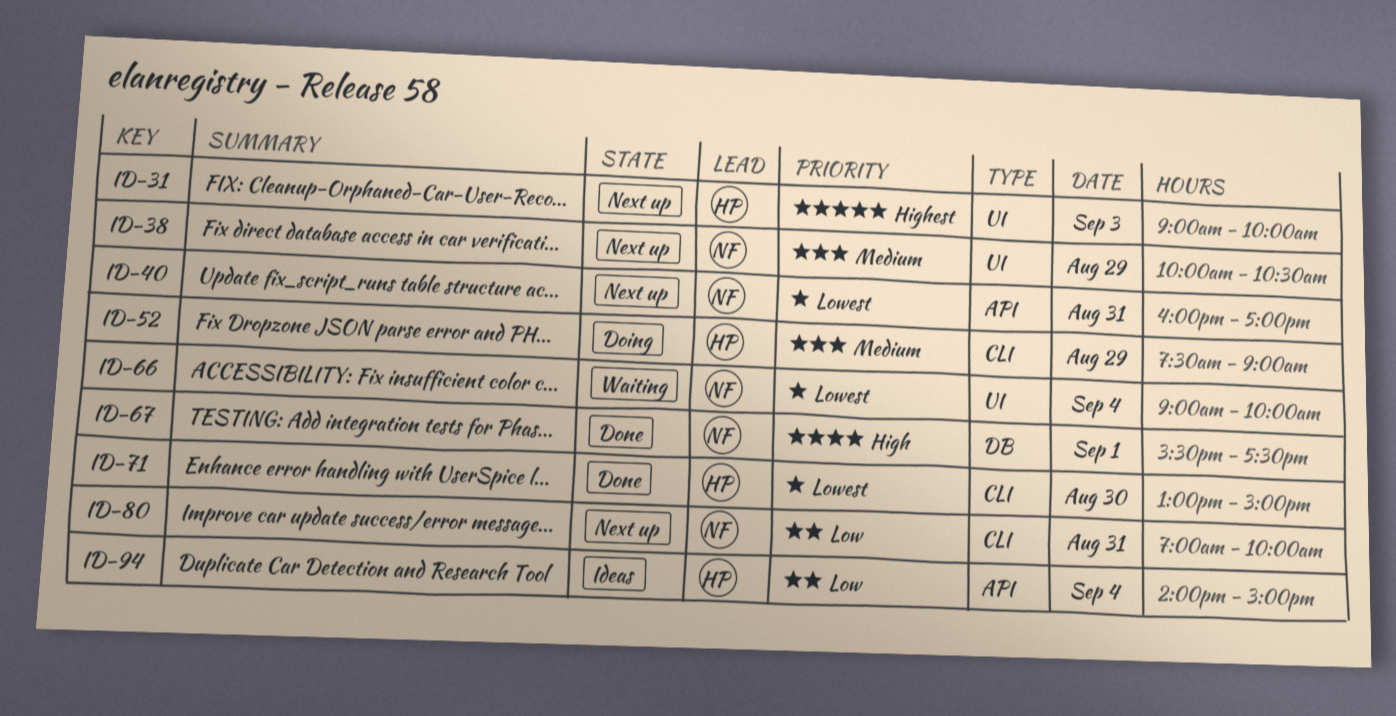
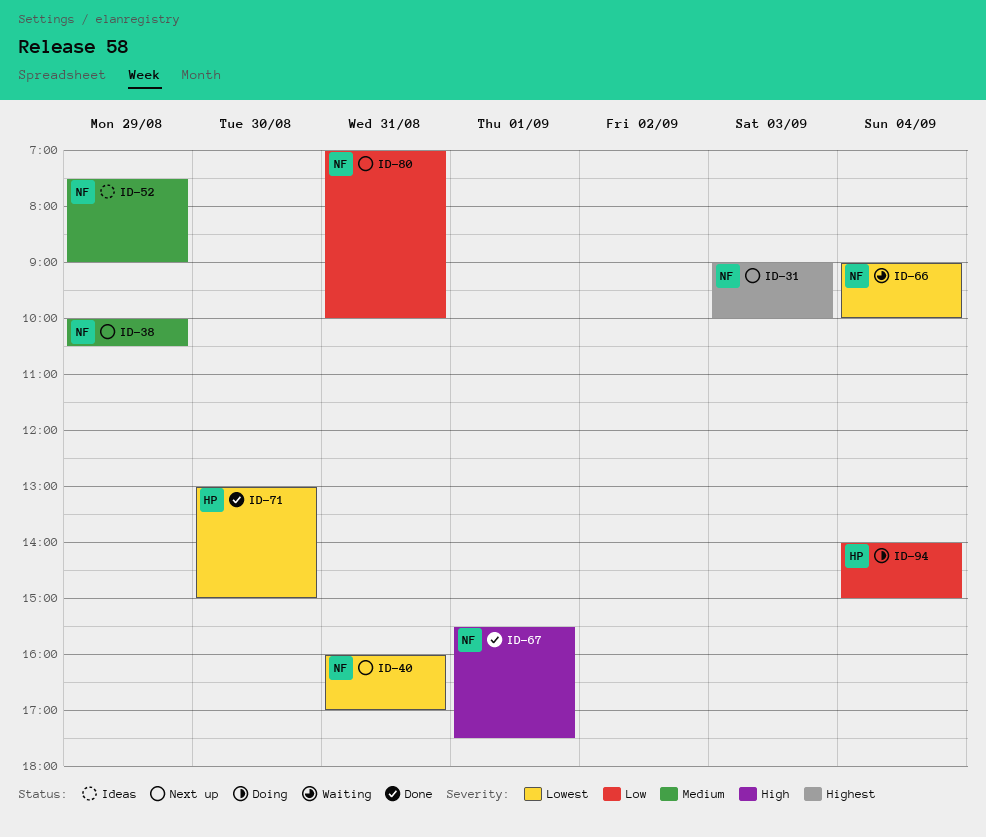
ID-31, owner: HP -> NF
ID-52, status: Doing -> Ideas
ID-52, owner: HP -> NF
ID-94, status: Ideas -> Doing

